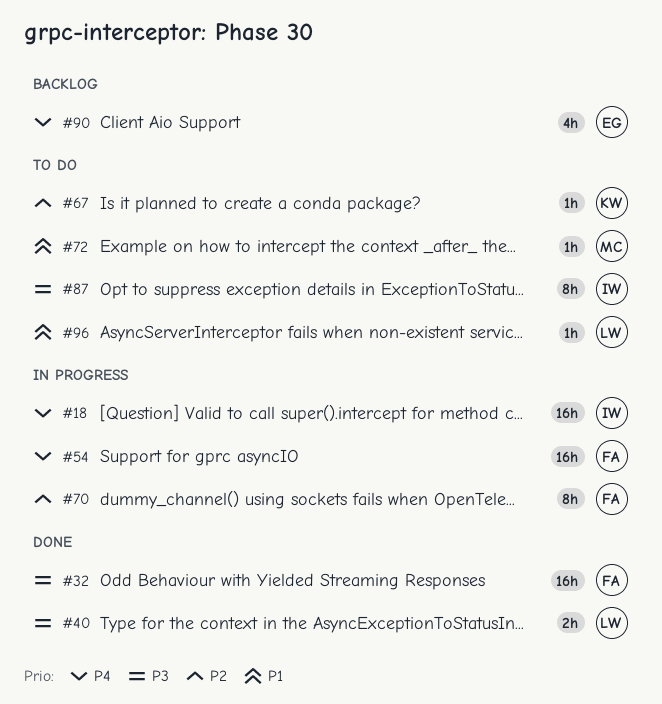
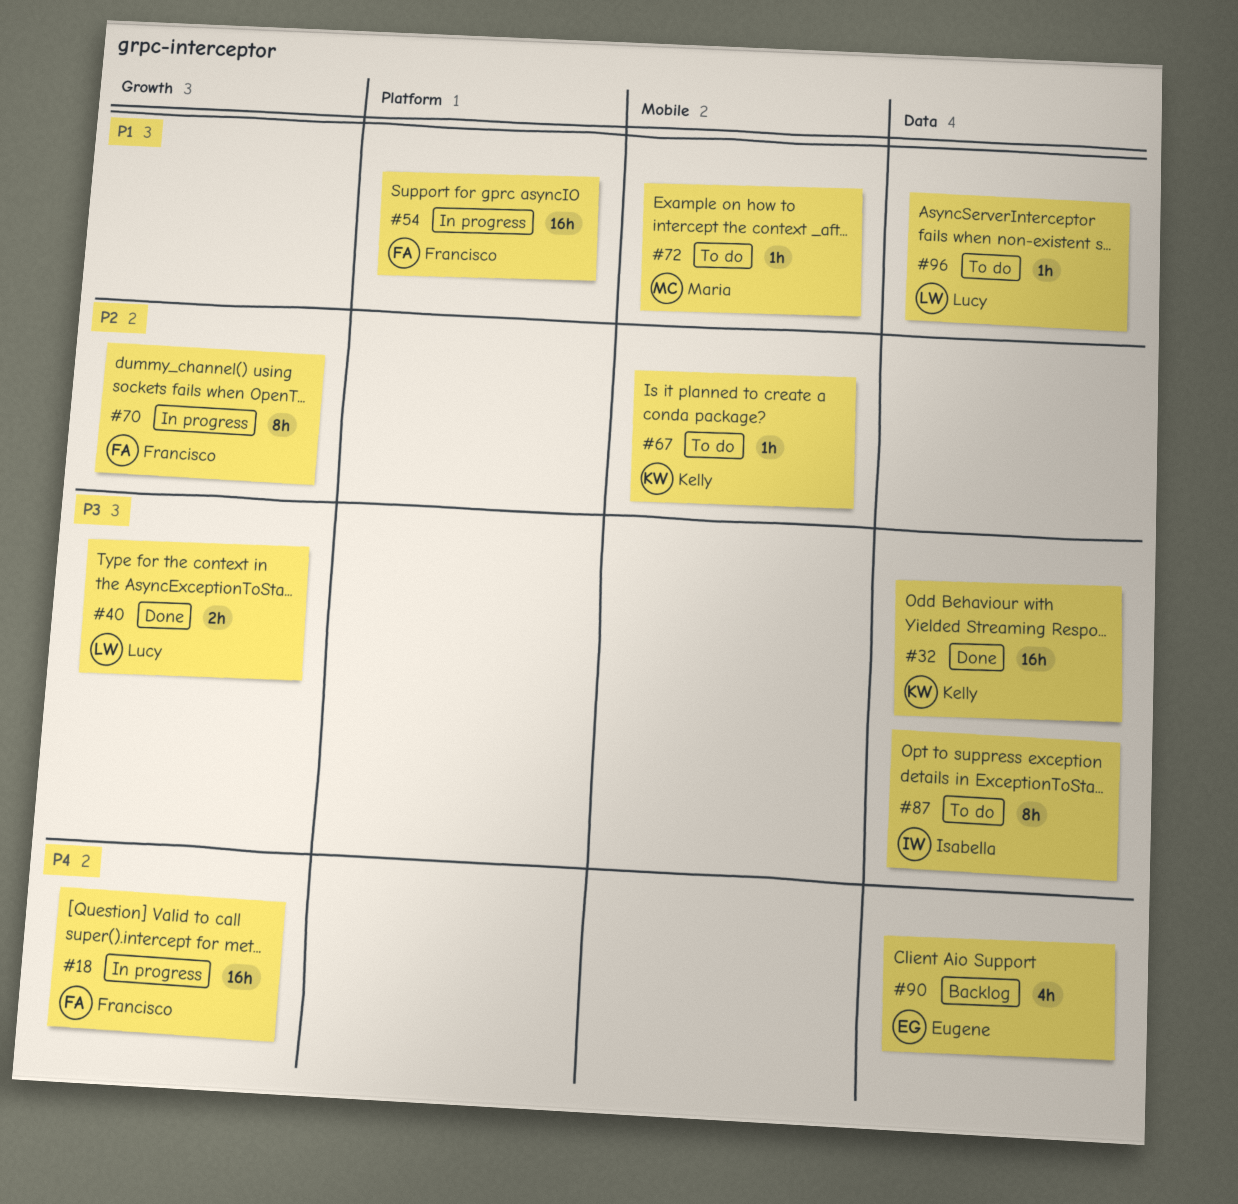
#18, owner: Isabella -> Francisco
#32, owner: Francisco -> Kelly
#54, priority: P4 -> P1

